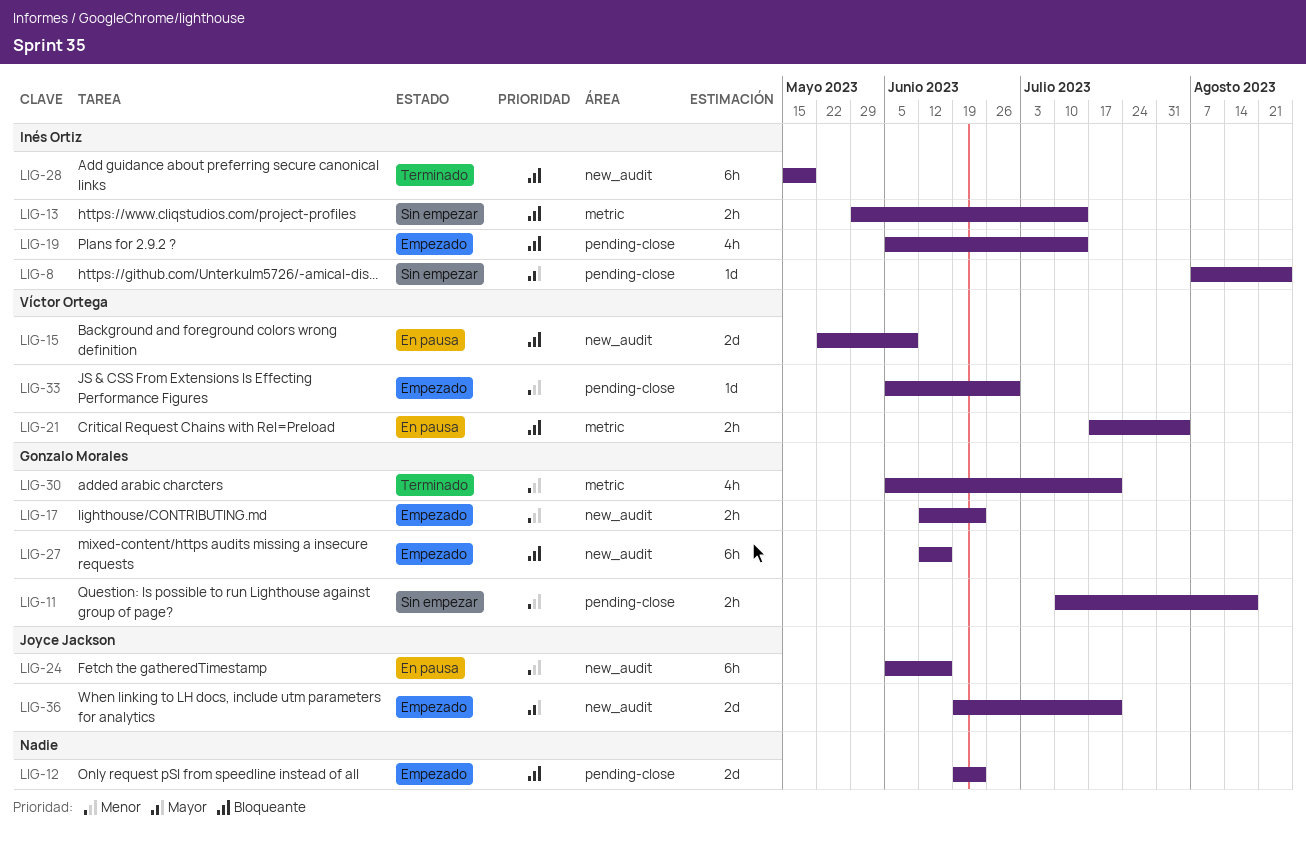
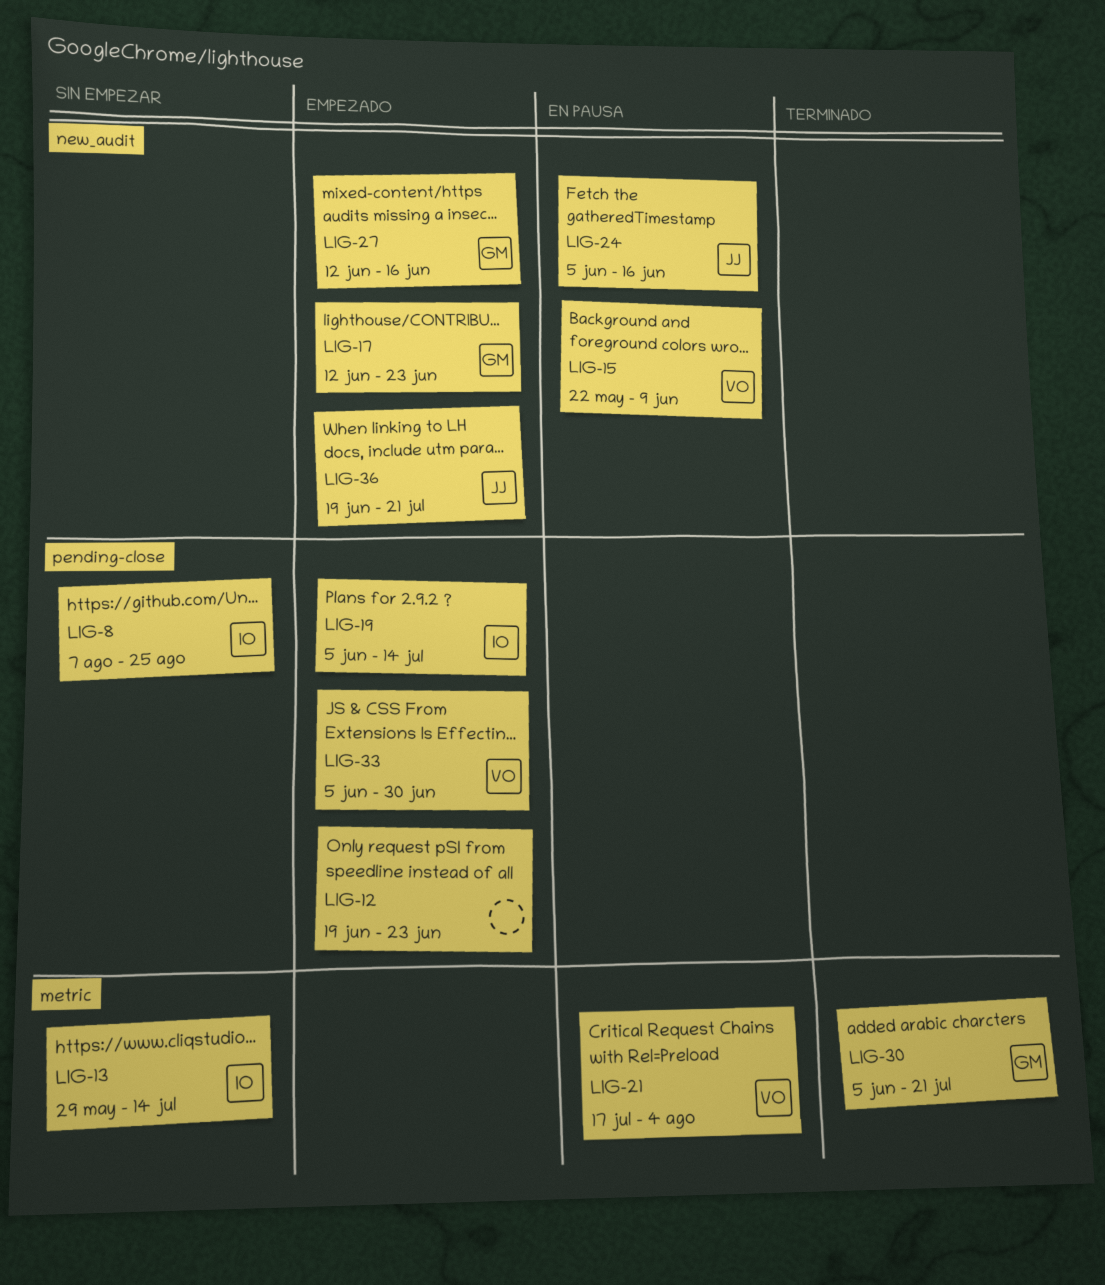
LIG-11: present -> none
LIG-28: present -> none

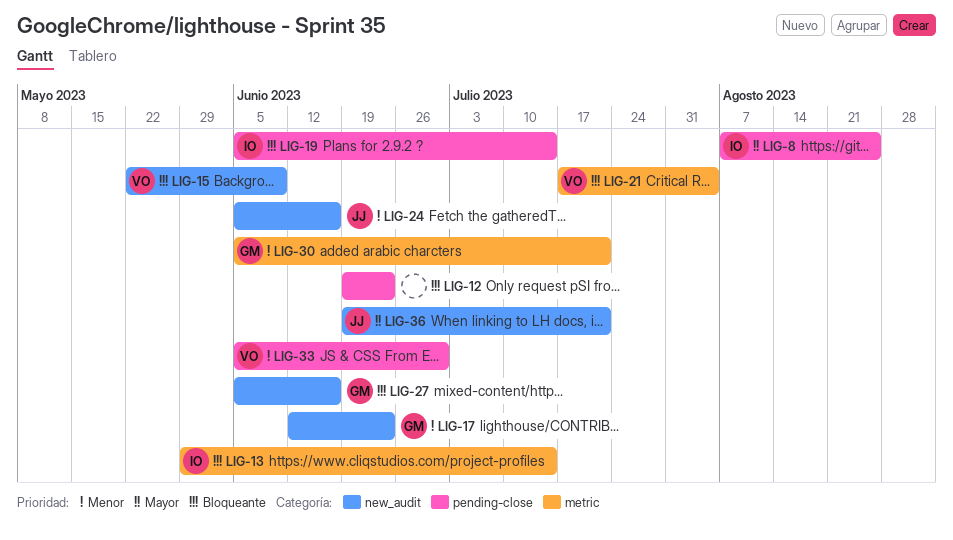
LIG-27, start: Jun 12 -> Jun 5

